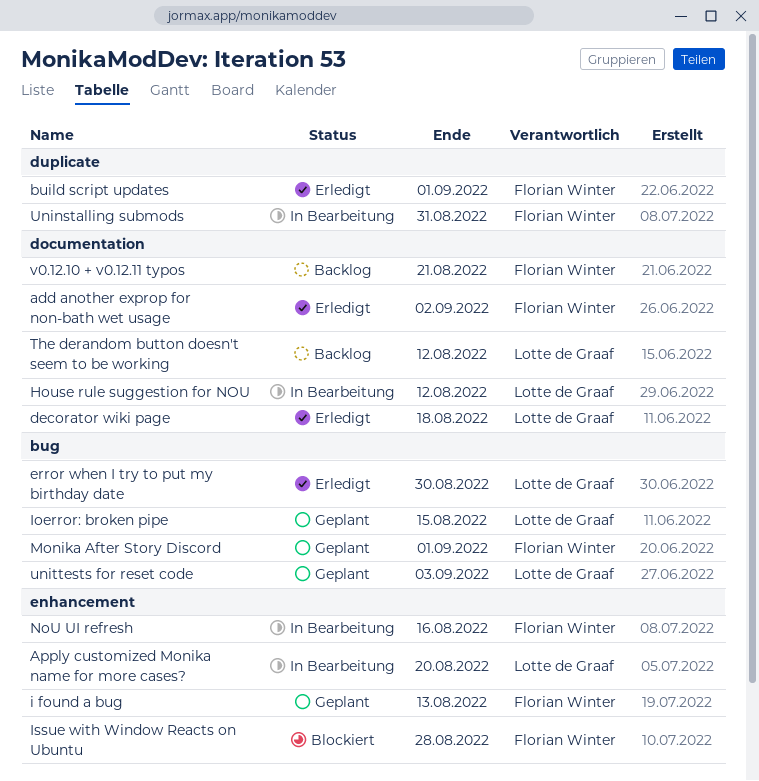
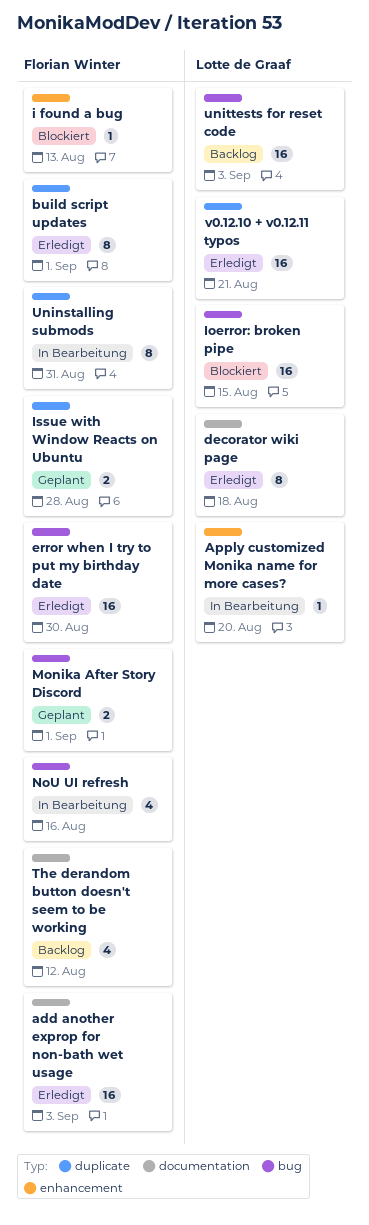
add another exprop for non-bath wet usage, due: Sep 2 -> Sep 3
error when I try to put my birthday date, owner: Lotte de Graaf -> Florian Winter
House rule suggestion for NOU: present -> none
i found a bug, status: Geplant -> Blockiert
Ioerror: broken pipe, status: Geplant -> Blockiert
Issue with Window Reacts on Ubuntu, status: Blockiert -> Geplant
Issue with Window Reacts on Ubuntu, label: enhancement -> duplicate
NoU UI refresh, label: enhancement -> bug
The derandom button doesn't seem to be working, owner: Lotte de Graaf -> Florian Winter
unittests for reset code, status: Geplant -> Backlog
v0.12.10 + v0.12.11 typos, status: Backlog -> Erledigt
v0.12.10 + v0.12.11 typos, owner: Florian Winter -> Lotte de Graaf
v0.12.10 + v0.12.11 typos, label: documentation -> duplicate

